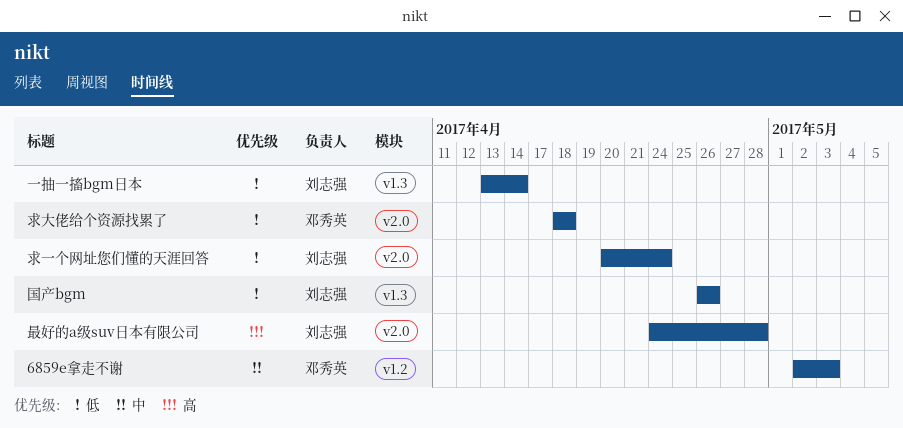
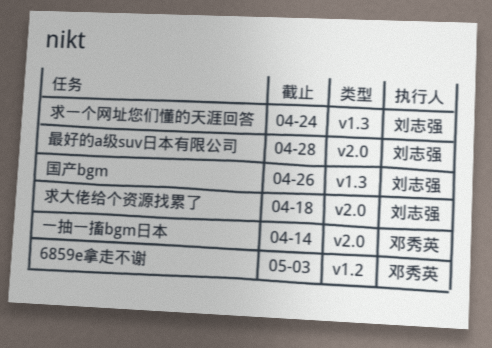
一抽一搐bgm日本, owner: 刘志强 -> 邓秀英
一抽一搐bgm日本, label: v1.3 -> v2.0
求一个网址您们懂的天涯回答, label: v2.0 -> v1.3
求大佬给个资源找累了, owner: 邓秀英 -> 刘志强

